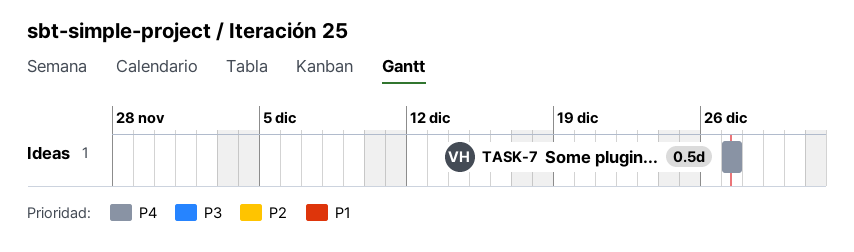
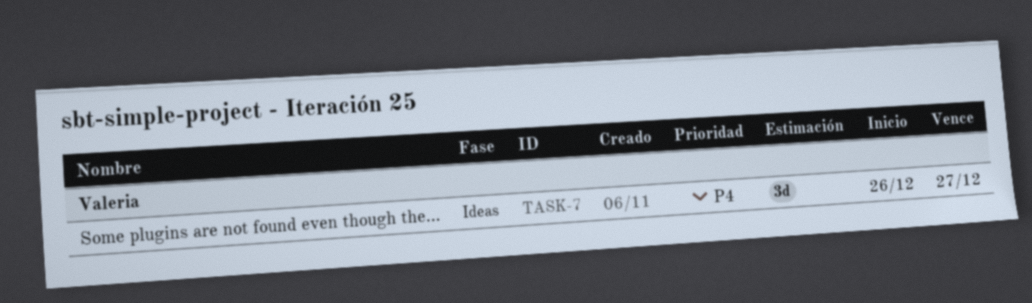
TASK-7, estimate: 0.5d -> 3d
TASK-7, start: Dec 27 -> Dec 26

